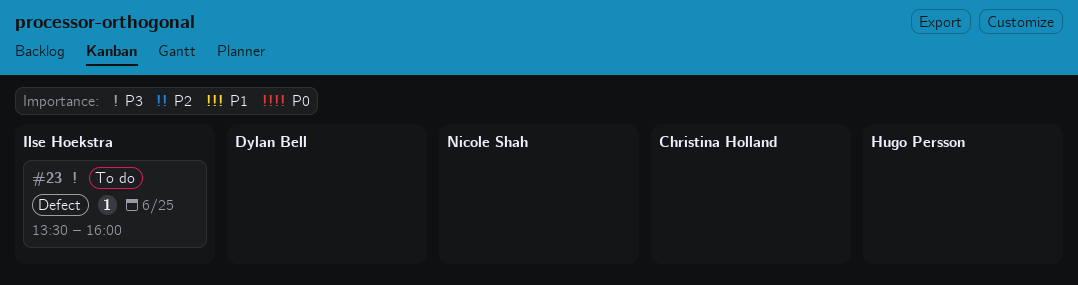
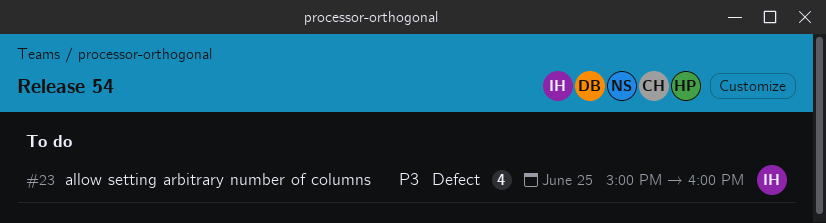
#23, estimate: 1 -> 4
#23, begins: 13:30 -> 15:00

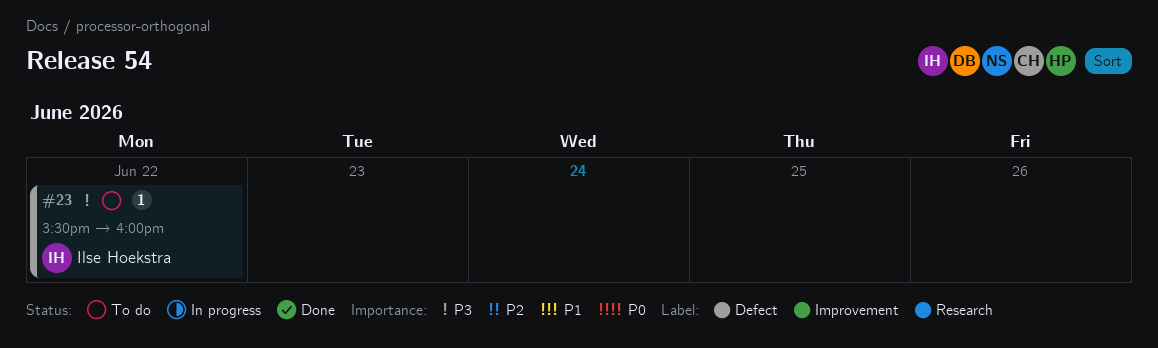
#23, estimate: 4 -> 1
#23, day: Jun 25 -> Jun 22
#23, begins: 15:00 -> 15:30

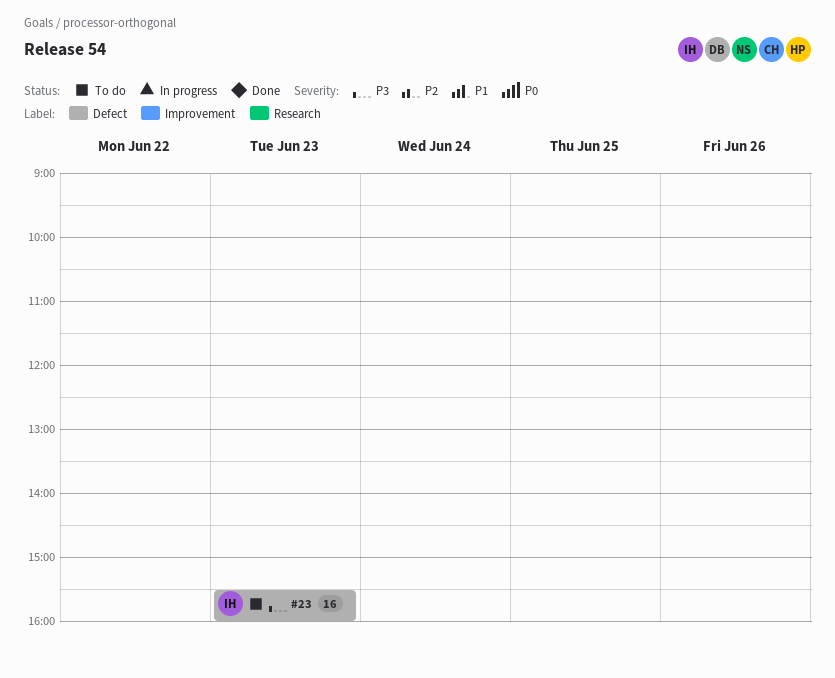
#23, estimate: 1 -> 16
#23, day: Jun 22 -> Jun 23

